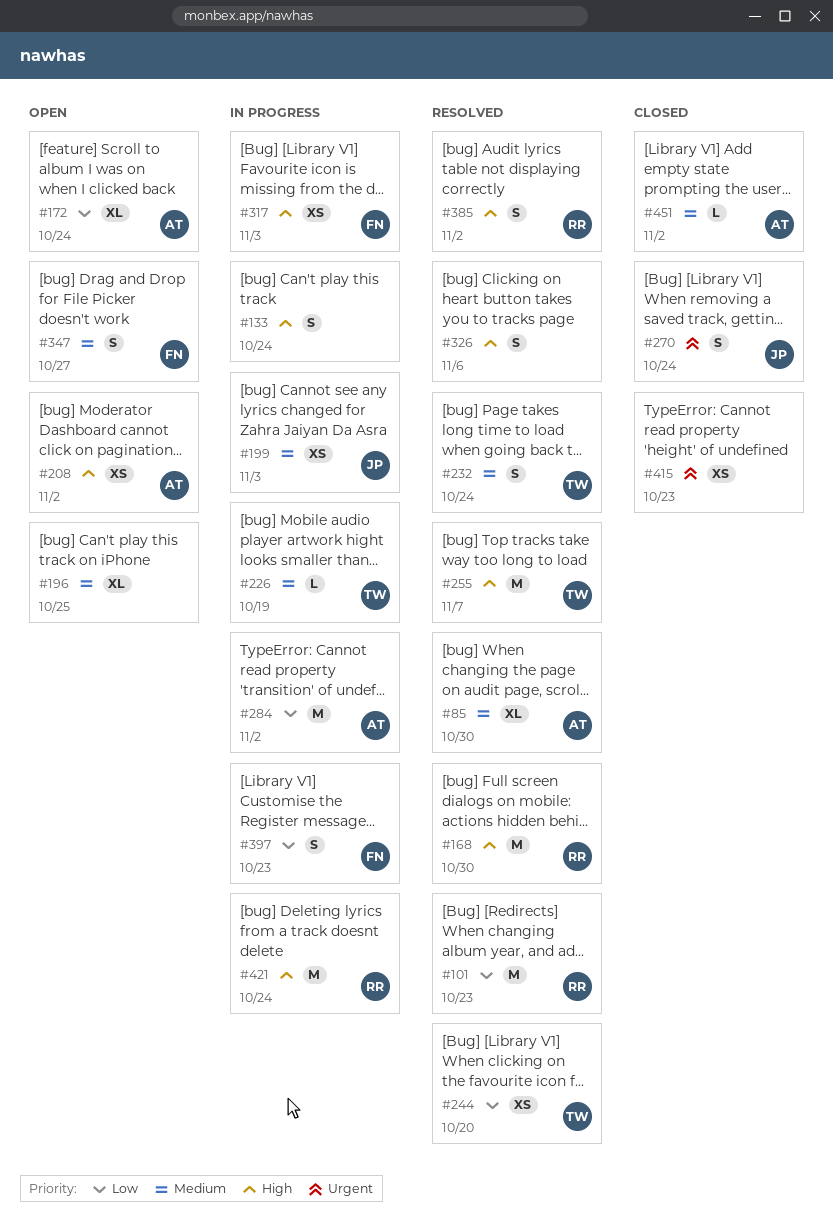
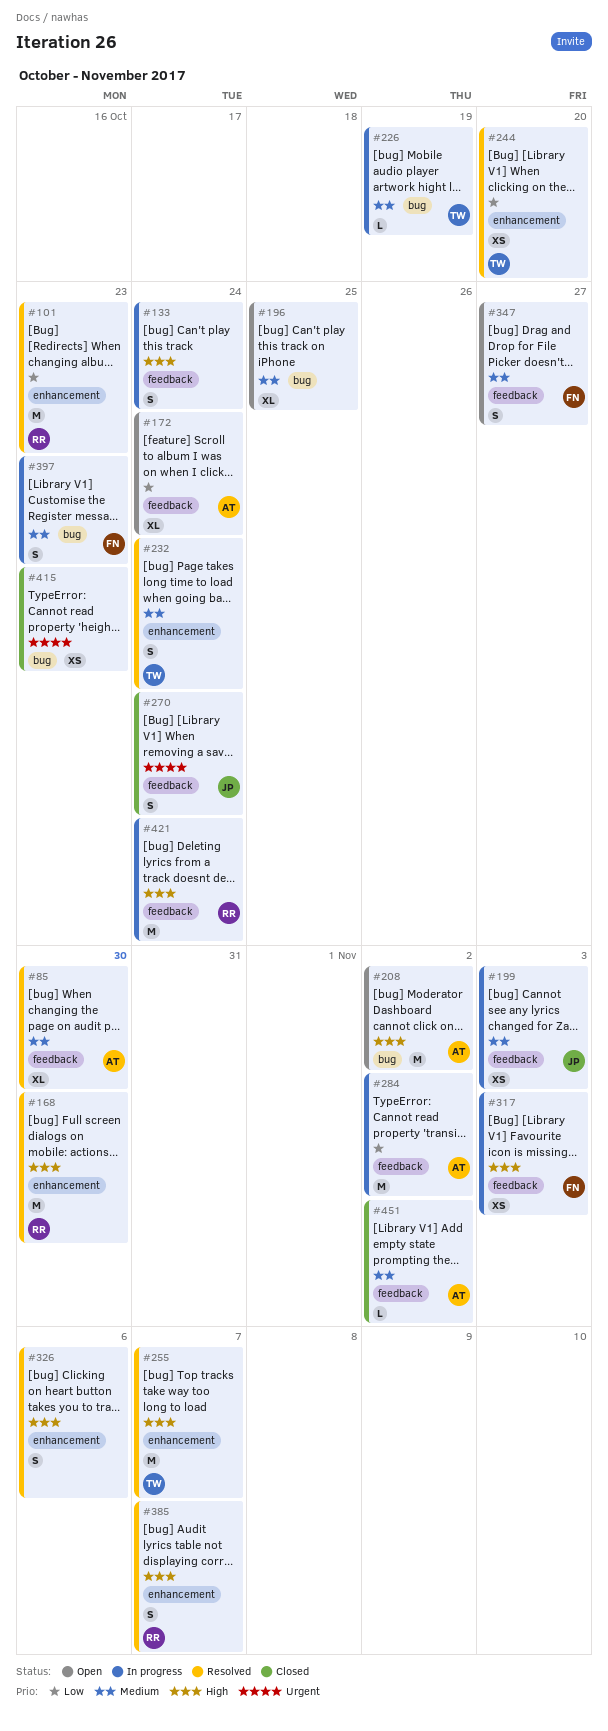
#208, estimate: XS -> M
#385, due: Nov 2 -> Nov 7
#397, priority: Low -> Medium

